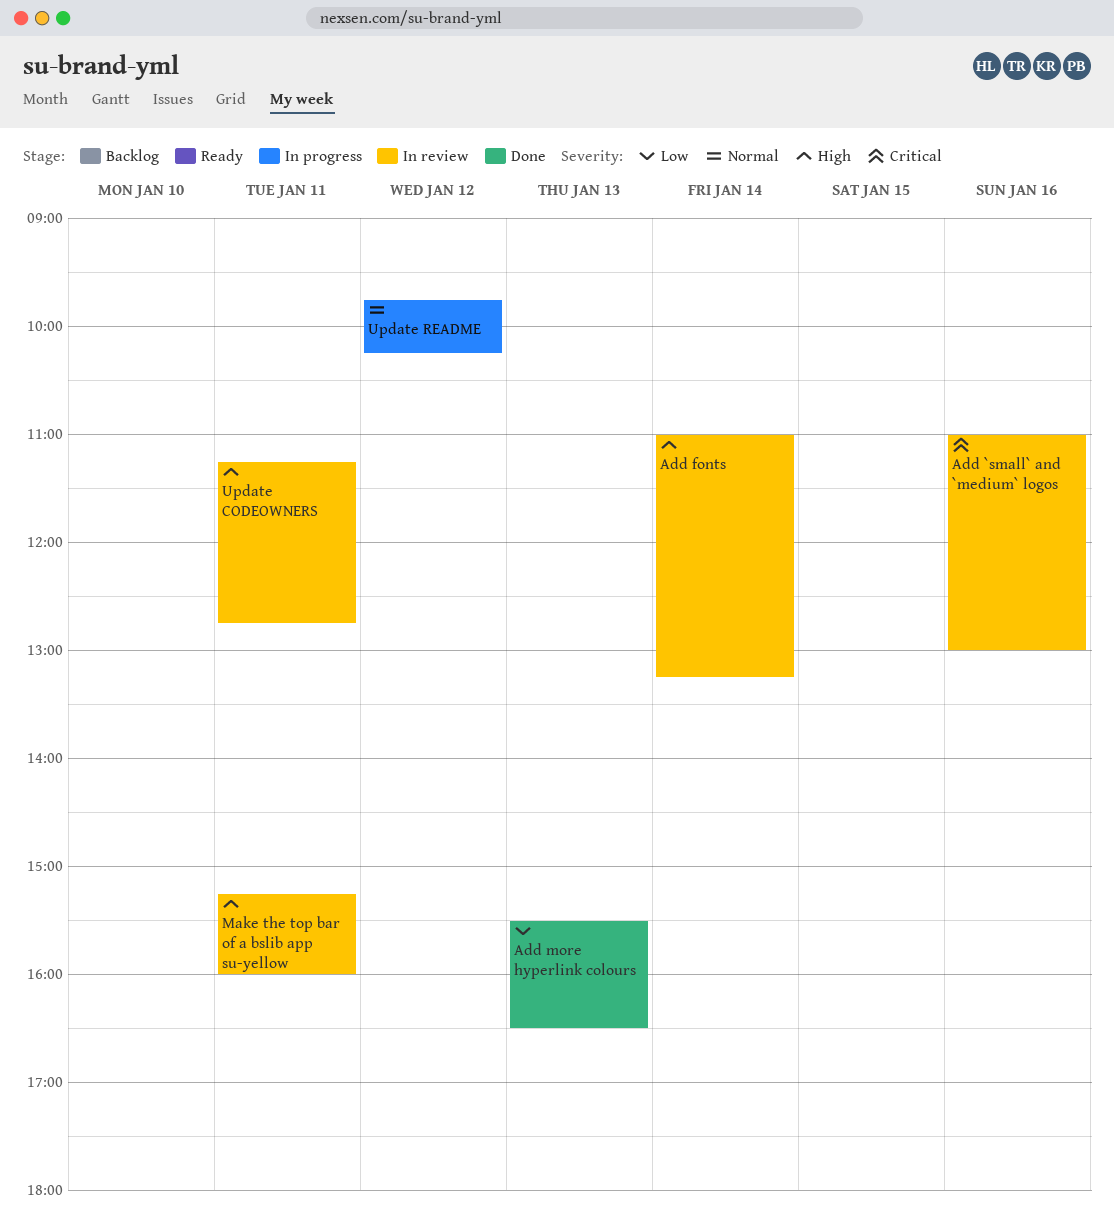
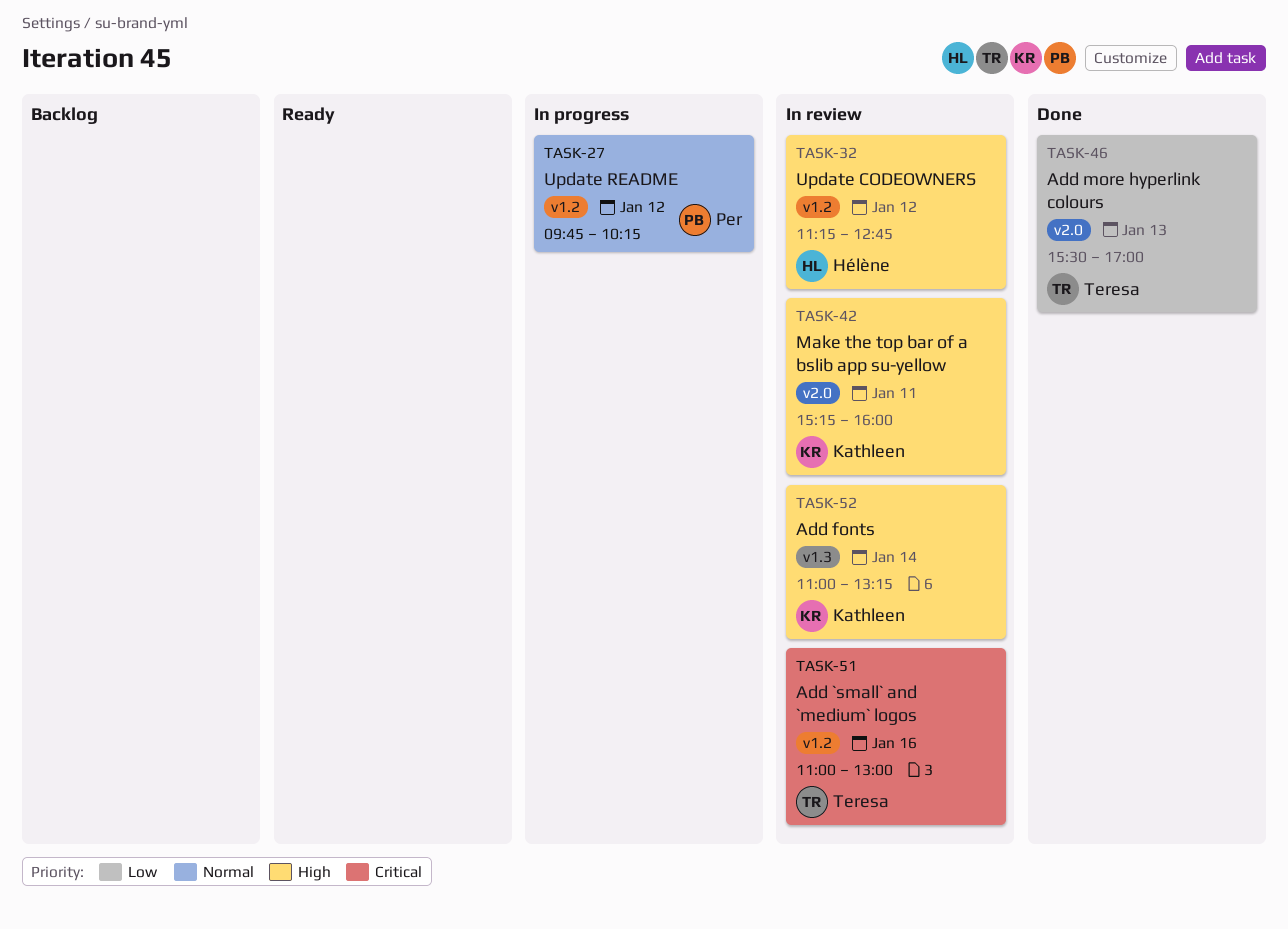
Add more hyperlink colours, ends: 16:30 -> 17:00
Update CODEOWNERS, day: Jan 11 -> Jan 12

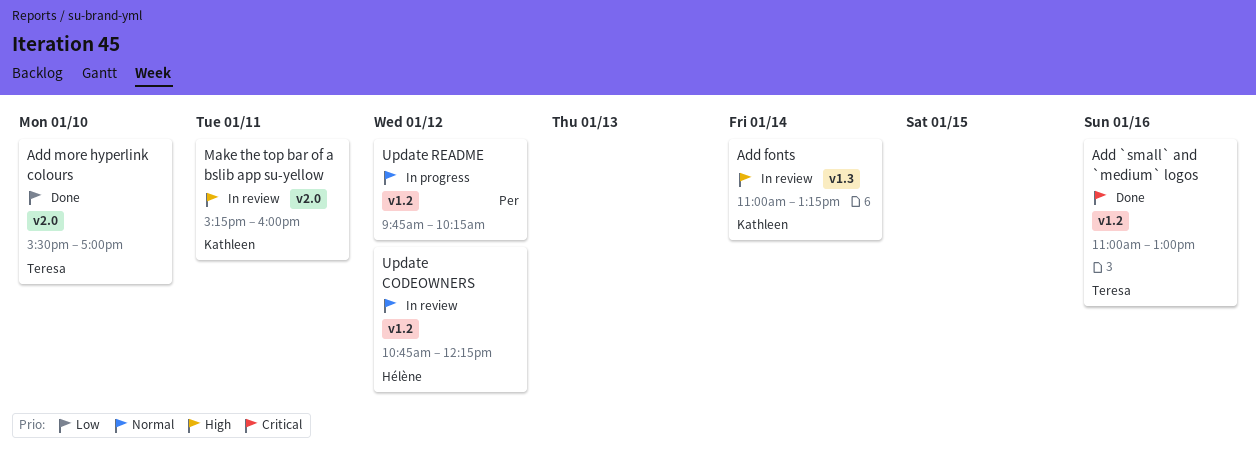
Add `small` and `medium` logos, status: In review -> Done
Add more hyperlink colours, day: Jan 13 -> Jan 10
Update CODEOWNERS, priority: High -> Normal
Update CODEOWNERS, begins: 11:15 -> 10:45
Update CODEOWNERS, ends: 12:45 -> 12:15

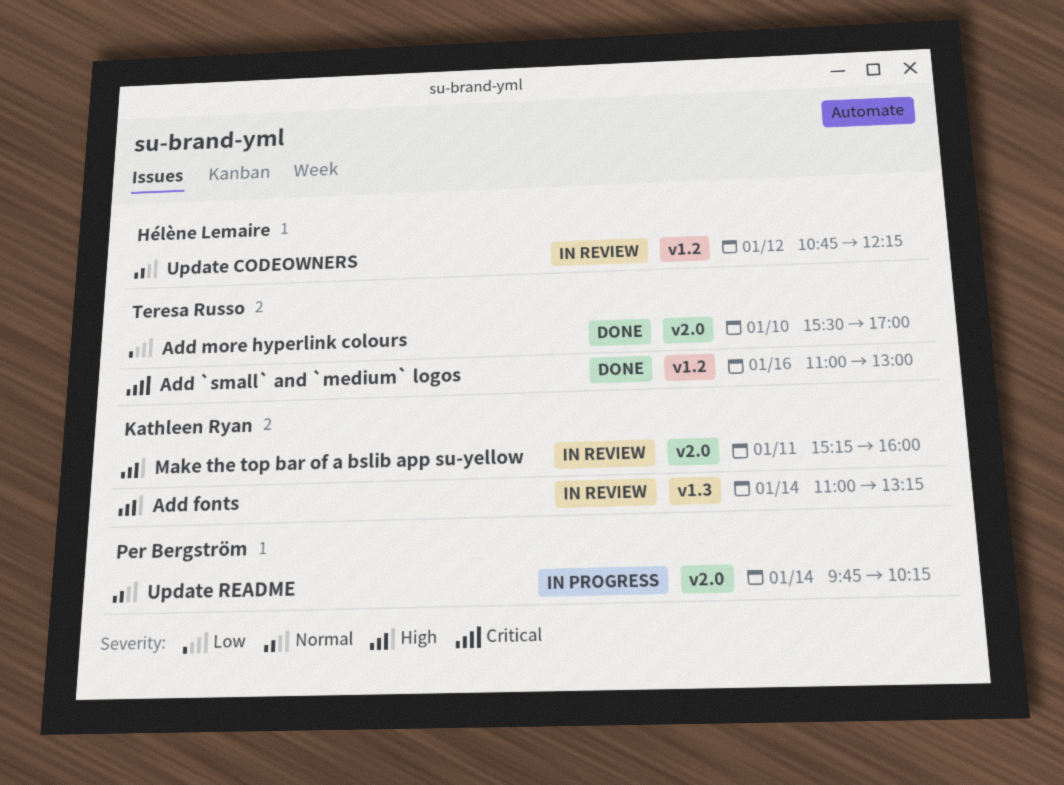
Update README, label: v1.2 -> v2.0
Update README, day: Jan 12 -> Jan 14

